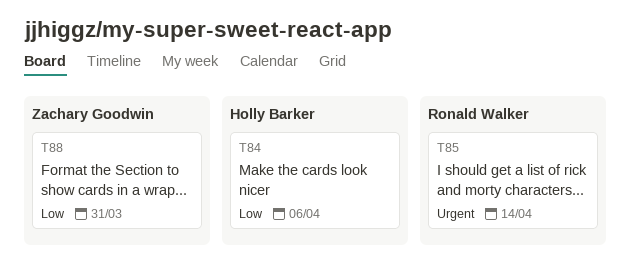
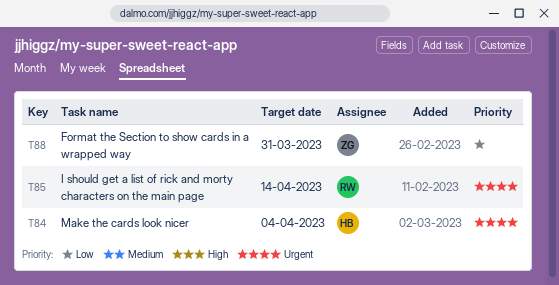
T84, priority: Low -> Urgent
T84, due: Apr 6 -> Apr 4

